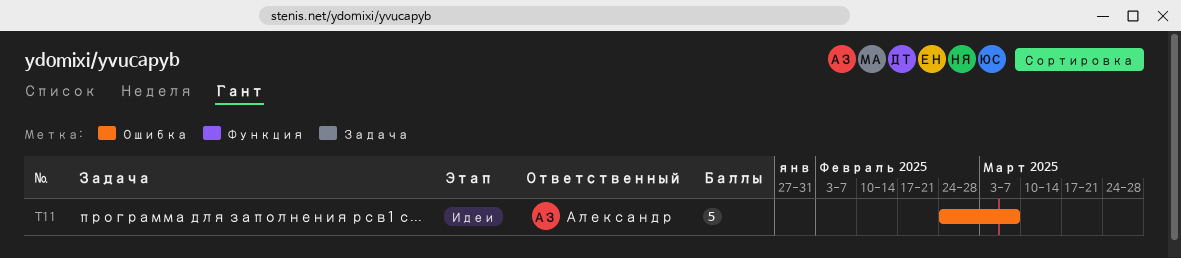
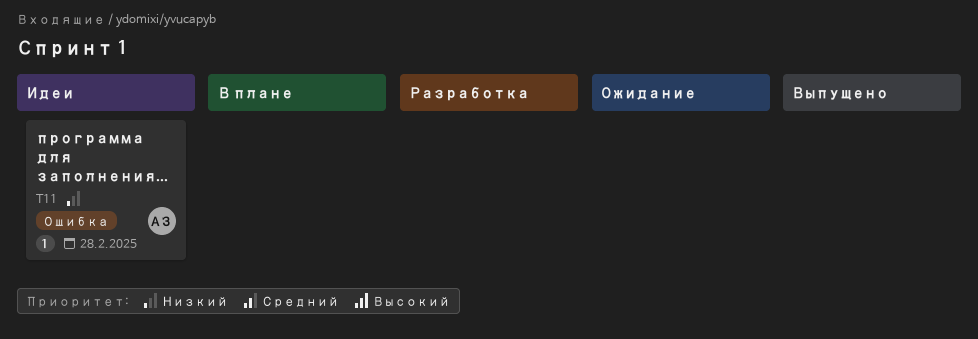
T11, estimate: 5 -> 1
T11, due: Mar 7 -> Feb 28

